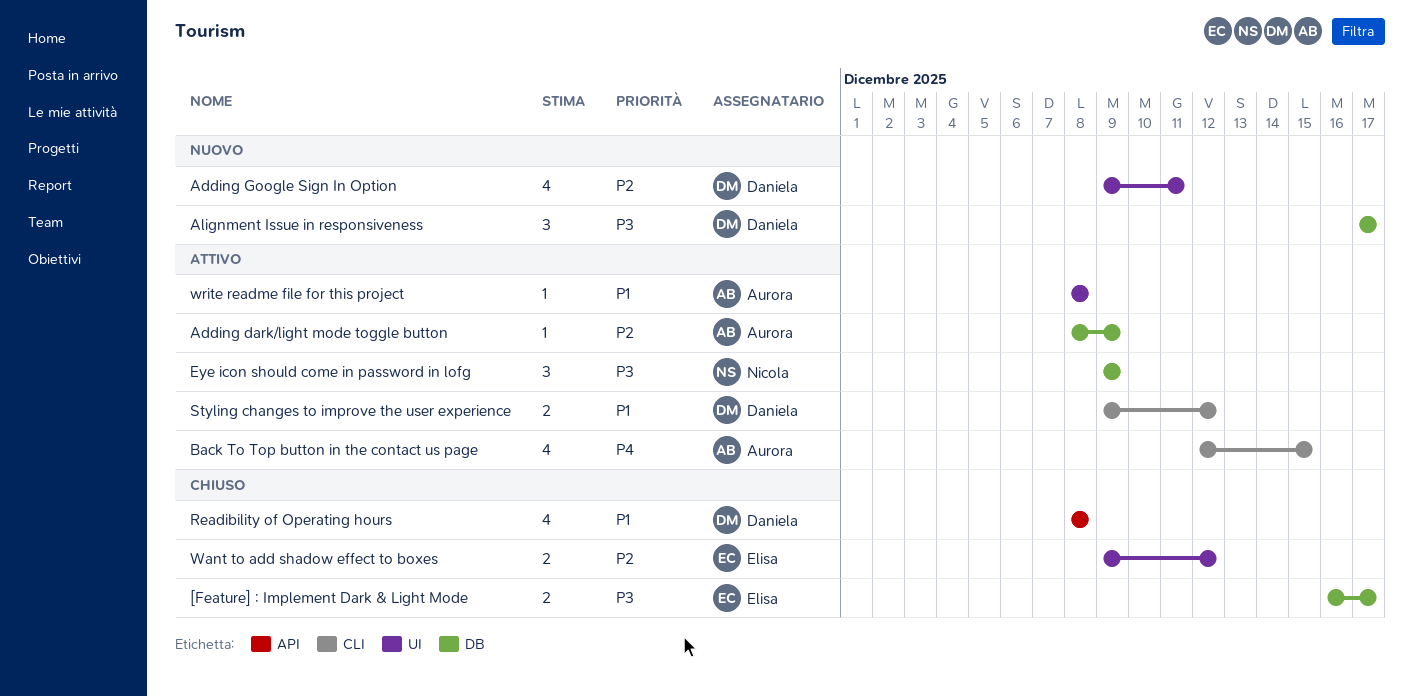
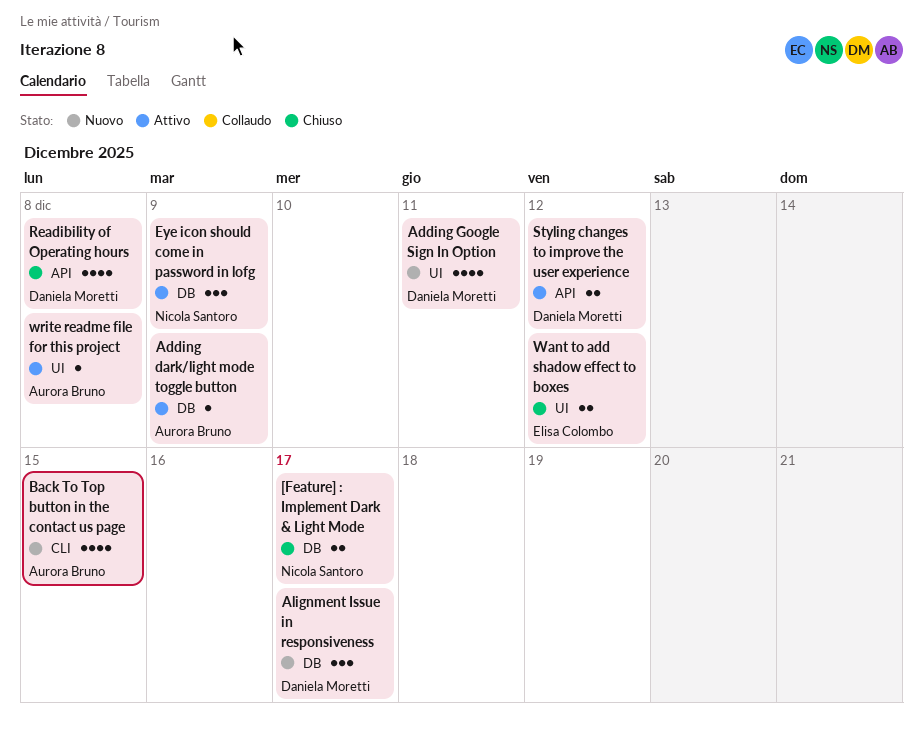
[Feature] : Implement Dark & Light Mode, owner: Elisa Colombo -> Nicola Santoro
Back To Top button in the contact us page, status: Attivo -> Nuovo
Styling changes to improve the user experience, label: CLI -> API

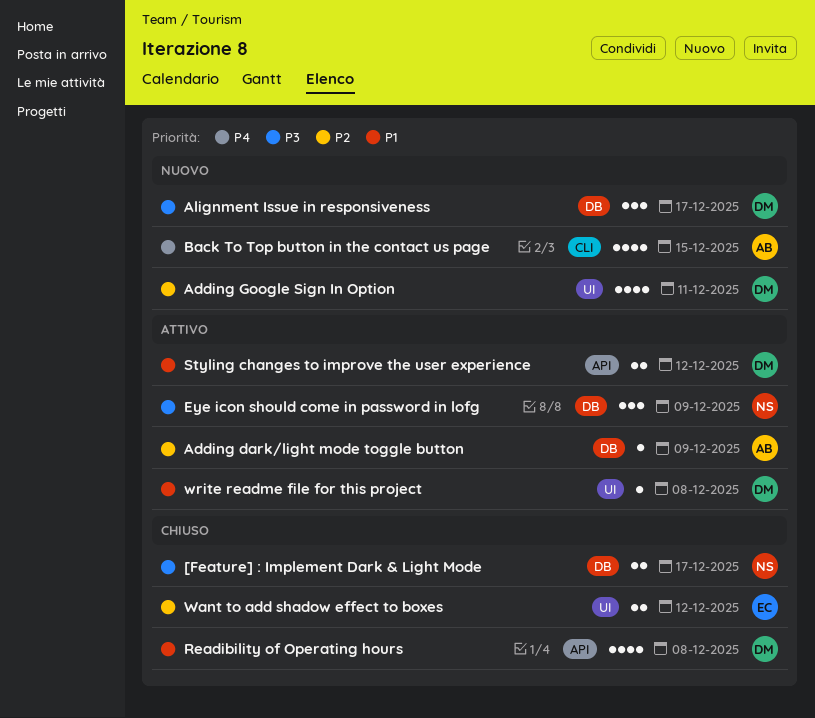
write readme file for this project, owner: Aurora Bruno -> Daniela Moretti

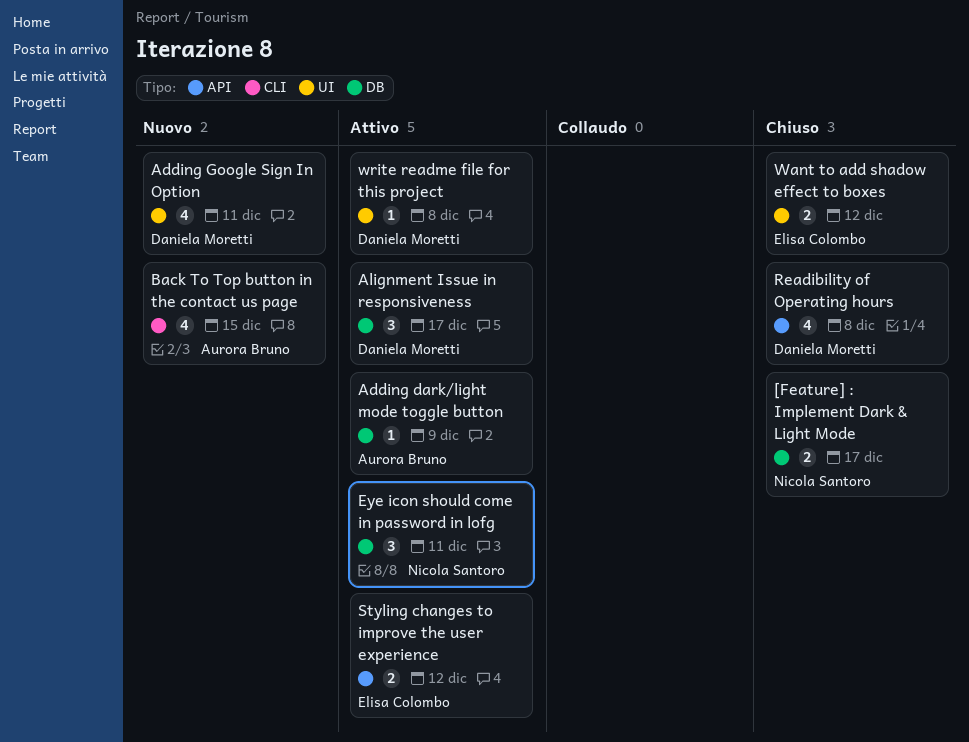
Alignment Issue in responsiveness, status: Nuovo -> Attivo
Eye icon should come in password in lofg, due: Dec 9 -> Dec 11
Styling changes to improve the user experience, owner: Daniela Moretti -> Elisa Colombo

